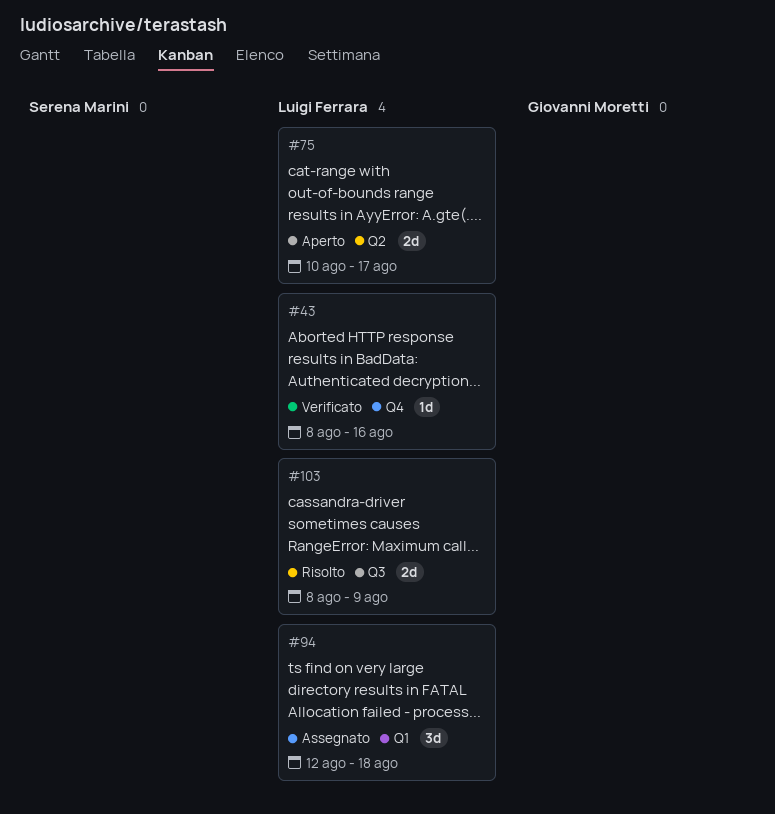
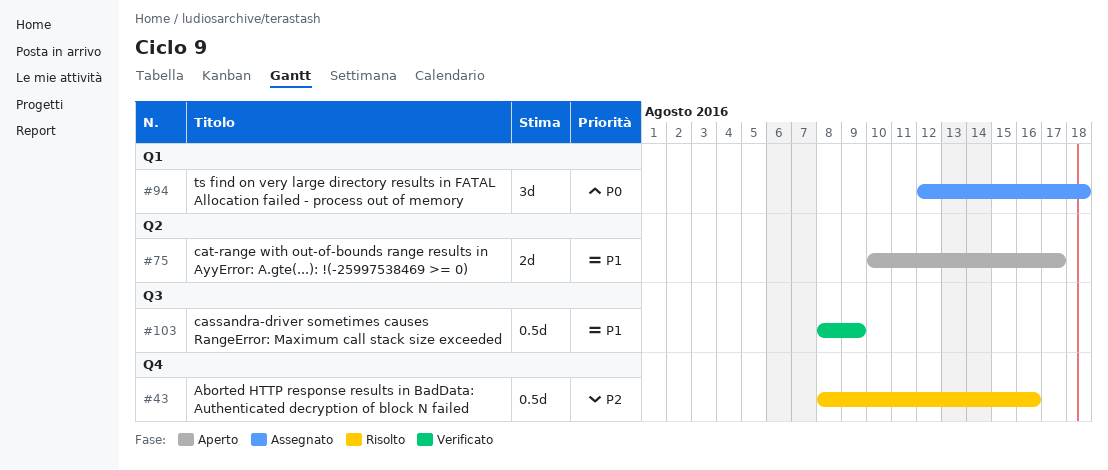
#43, status: Verificato -> Risolto
#43, estimate: 1d -> 0.5d
#103, status: Risolto -> Verificato
#103, estimate: 2d -> 0.5d

